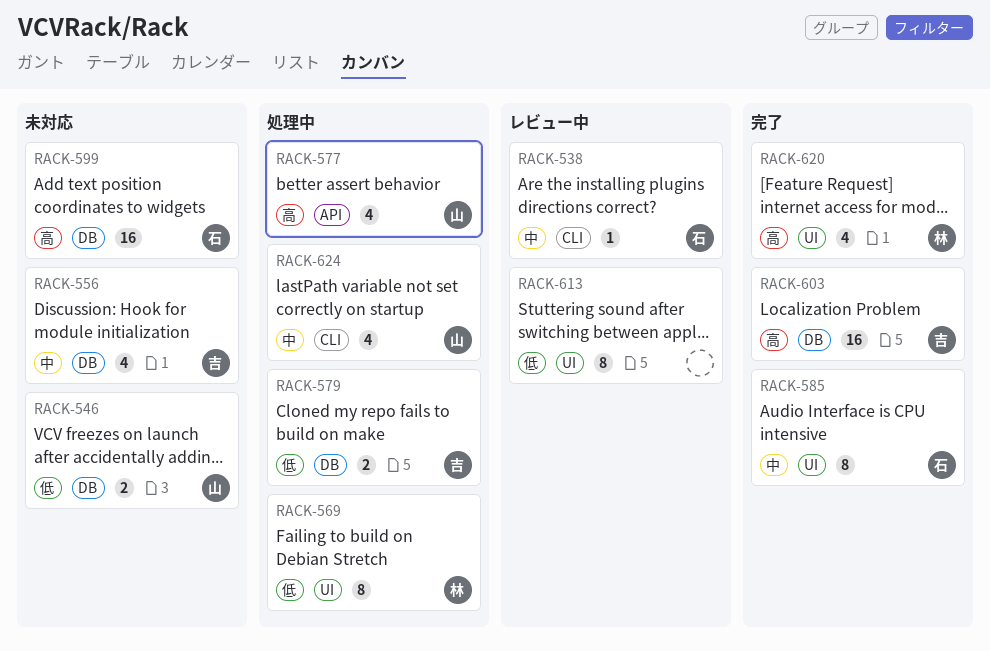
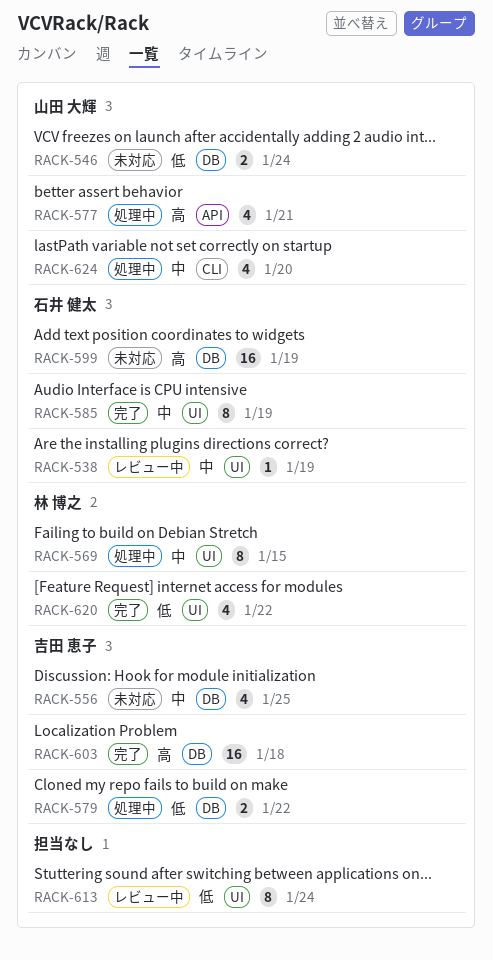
RACK-538, label: CLI -> UI
RACK-569, priority: 低 -> 中
RACK-620, priority: 高 -> 低

